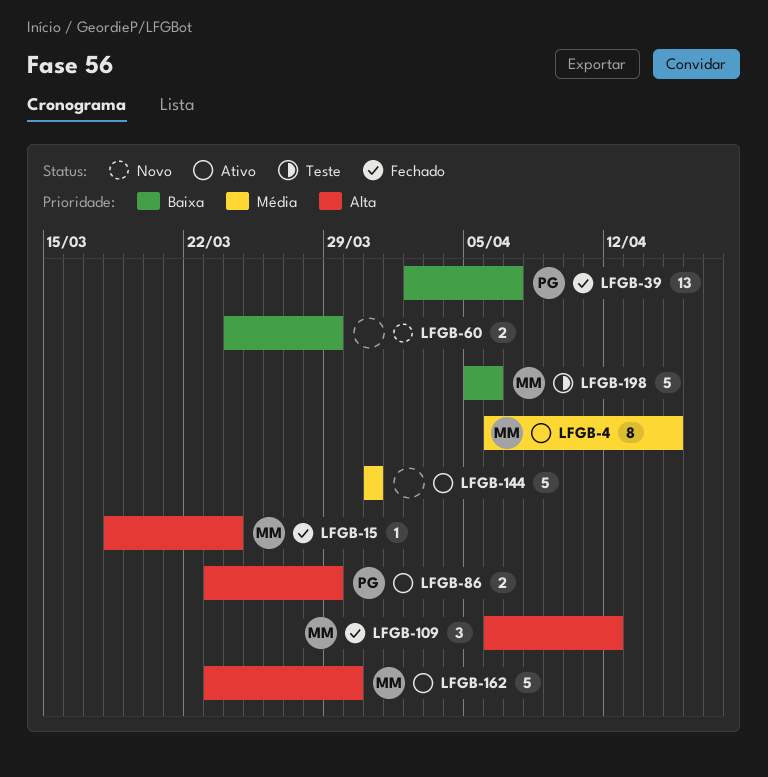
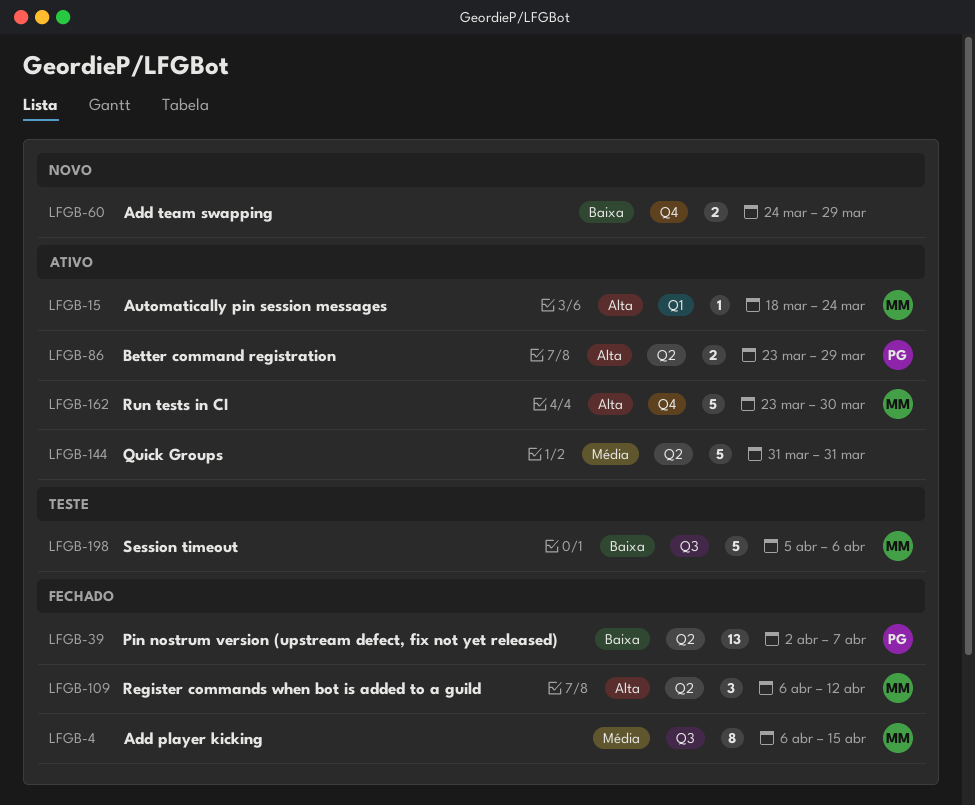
LFGB-4, status: Ativo -> Fechado
LFGB-15, status: Fechado -> Ativo

